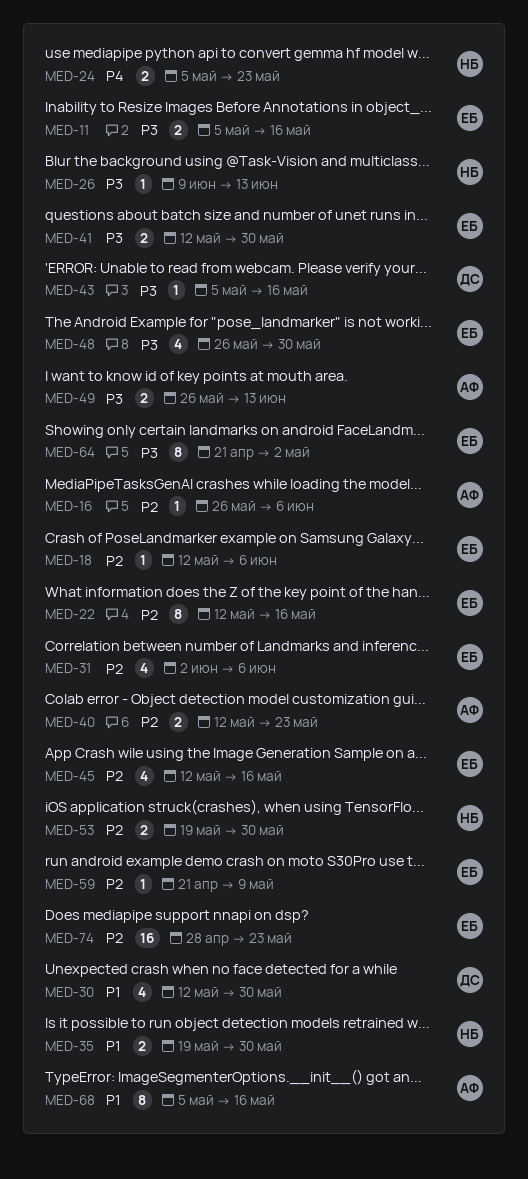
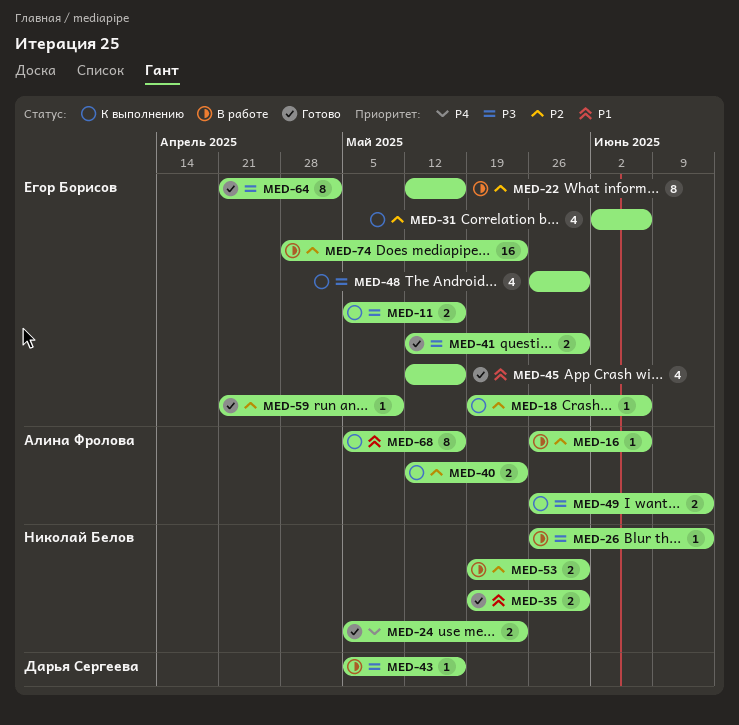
MED-18, start: May 12 -> May 19
MED-26, start: Jun 9 -> May 26
MED-30: present -> none
MED-45, priority: P2 -> P1

